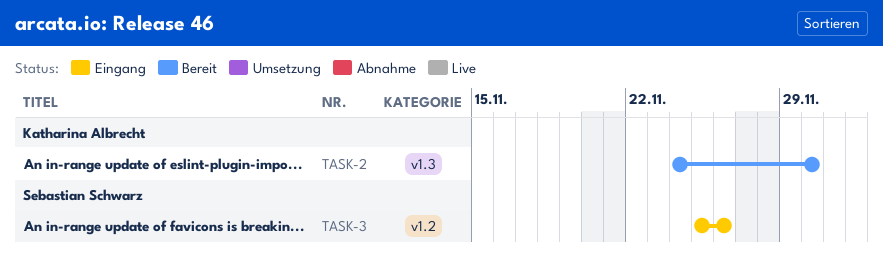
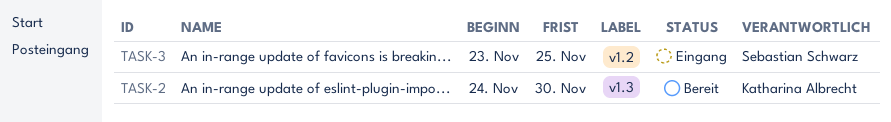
TASK-3, start: Nov 25 -> Nov 23
TASK-3, due: Nov 26 -> Nov 25

